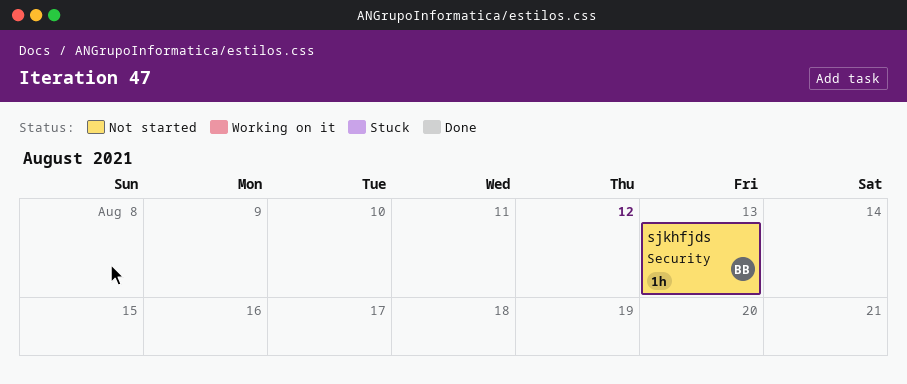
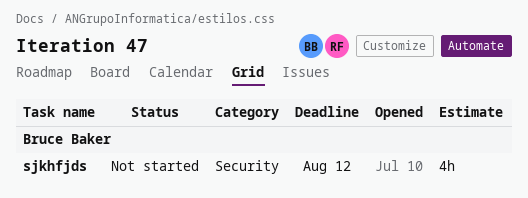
sjkhfjds, estimate: 1h -> 4h
sjkhfjds, due: Aug 13 -> Aug 12

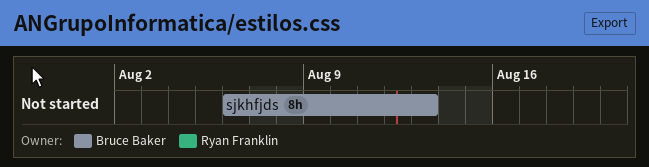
sjkhfjds, estimate: 4h -> 8h
sjkhfjds, due: Aug 12 -> Aug 13

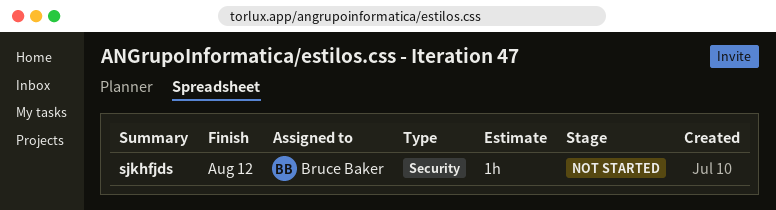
sjkhfjds, estimate: 8h -> 1h
sjkhfjds, due: Aug 13 -> Aug 12

